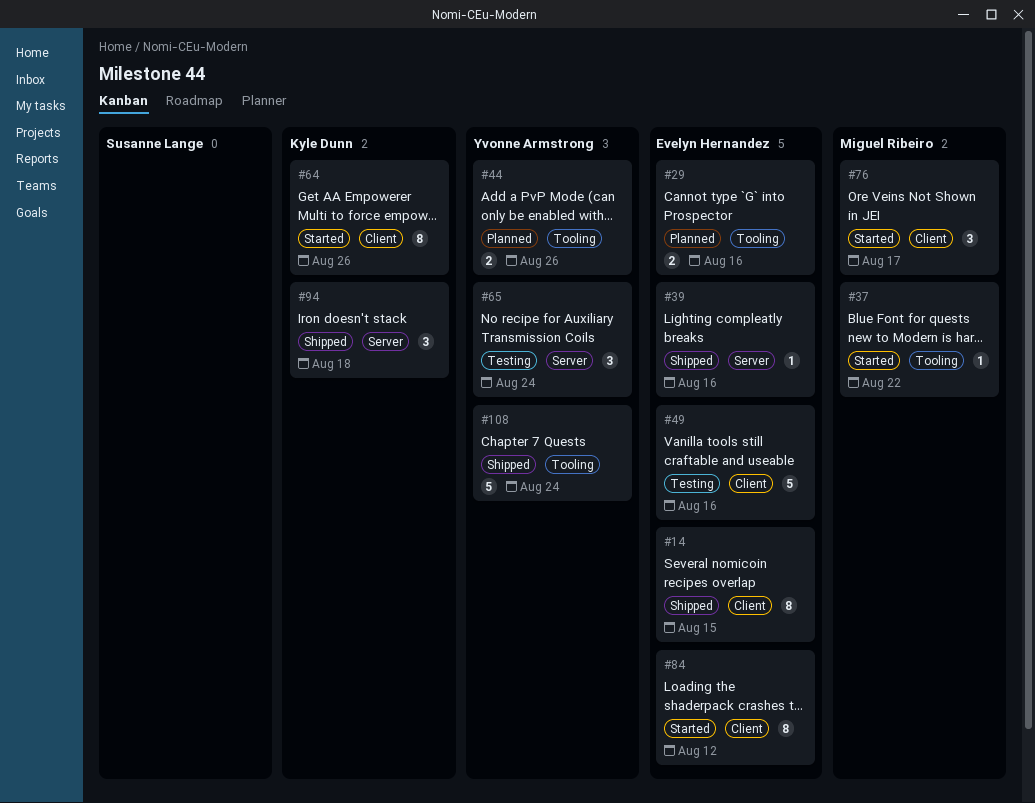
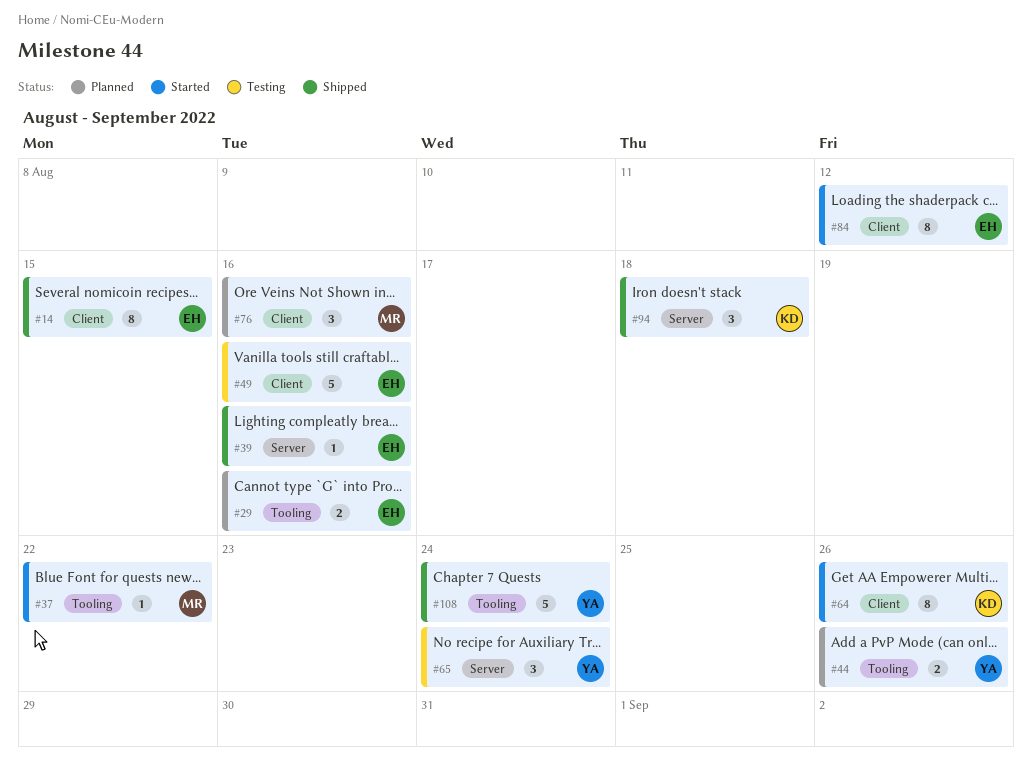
#76, status: Started -> Planned
#76, due: Aug 17 -> Aug 16

